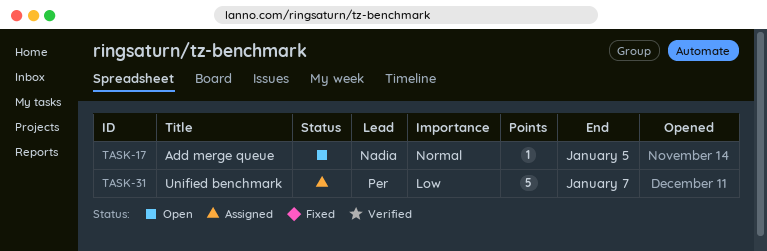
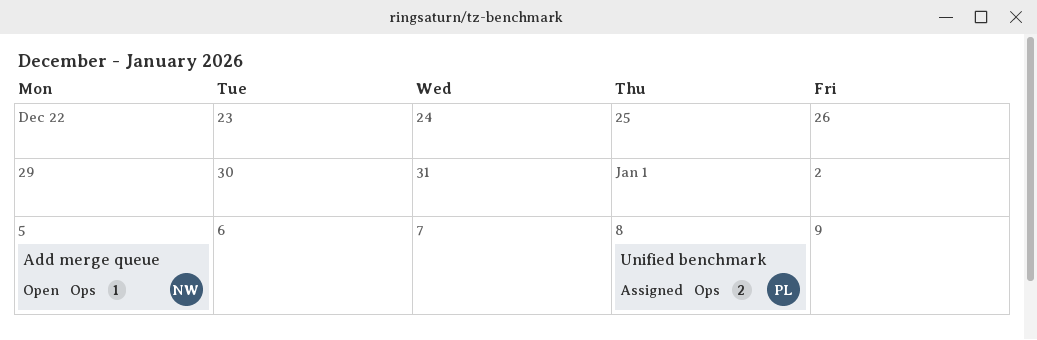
Unified benchmark, estimate: 5 -> 2
Unified benchmark, due: Jan 7 -> Jan 8

